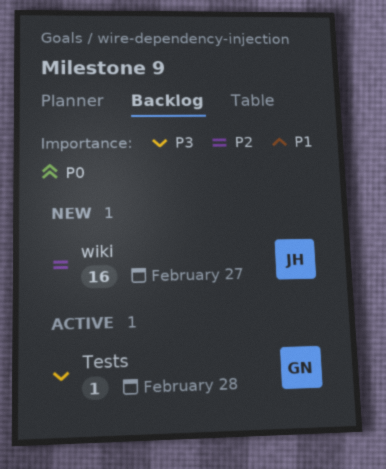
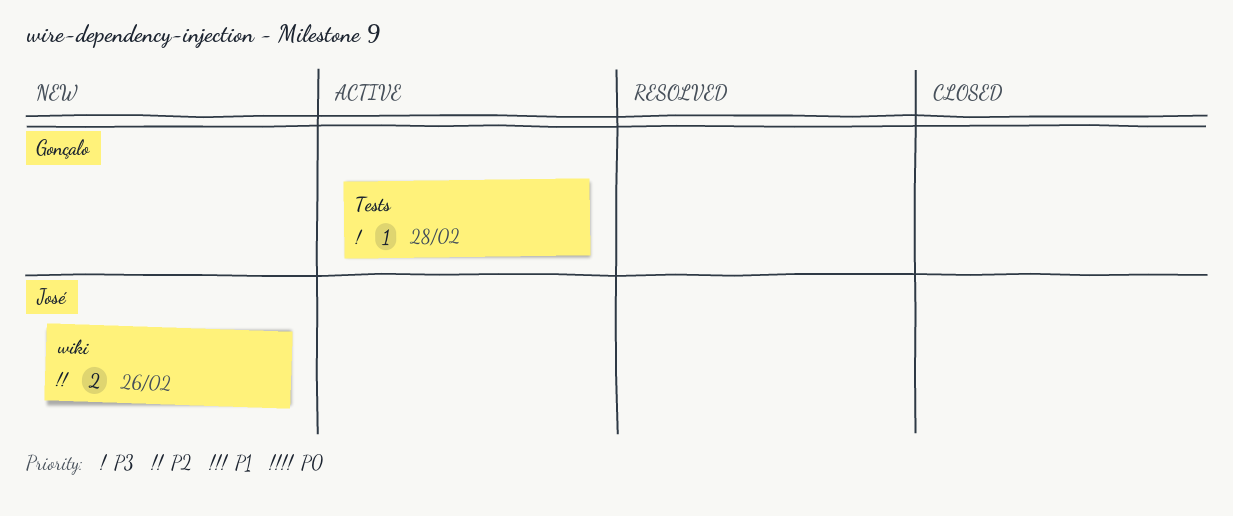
wiki, estimate: 16 -> 2
wiki, due: Feb 27 -> Feb 26

